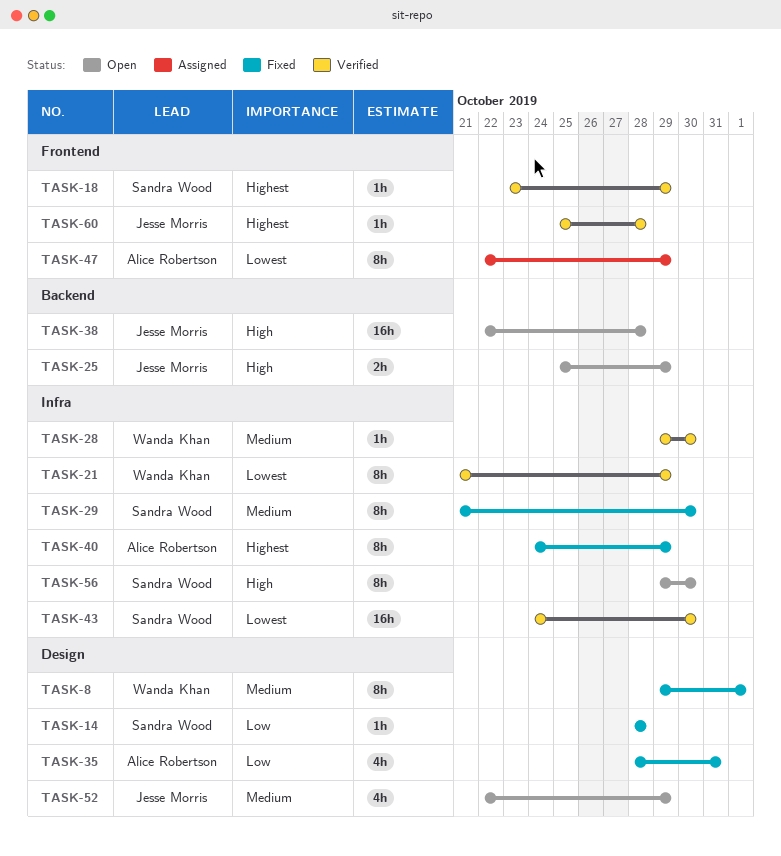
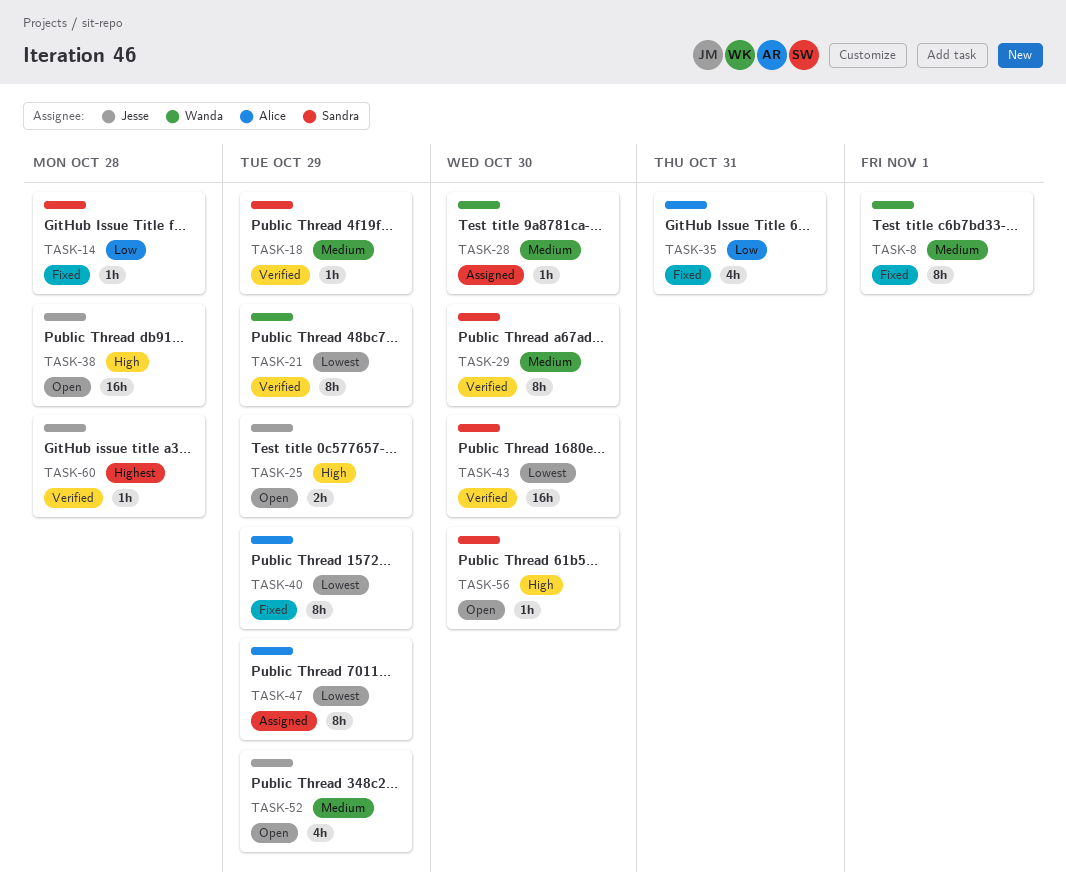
TASK-18, priority: Highest -> Medium
TASK-28, status: Verified -> Assigned
TASK-29, status: Fixed -> Verified
TASK-40, priority: Highest -> Lowest
TASK-56, estimate: 8h -> 1h

